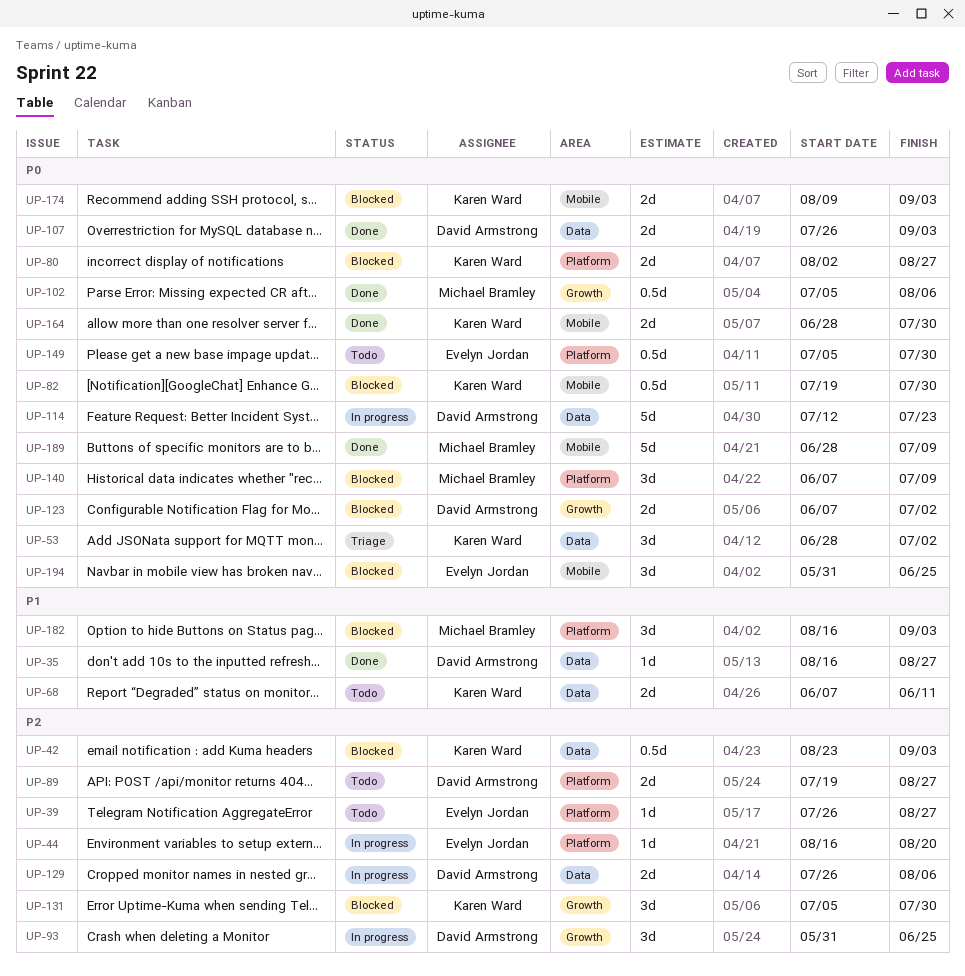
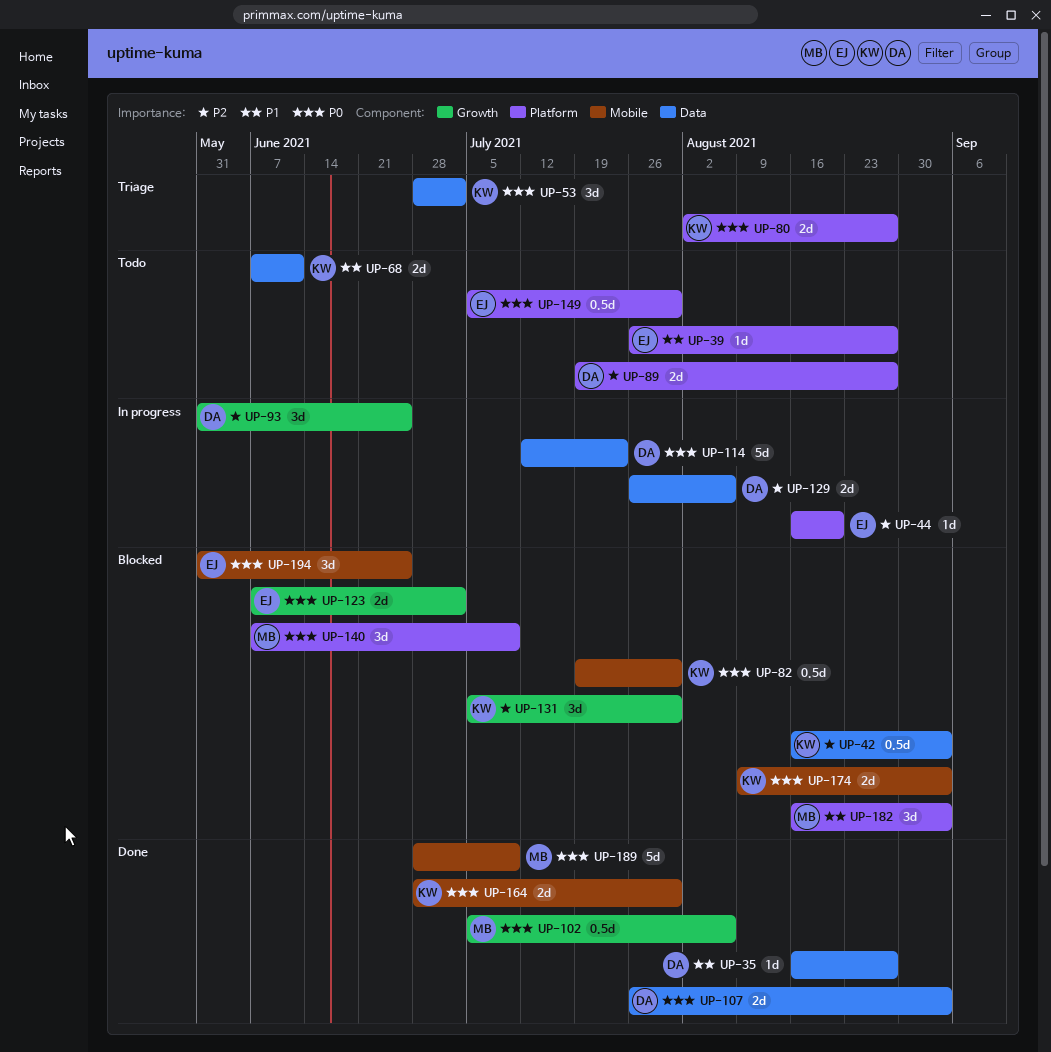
UP-39, priority: P2 -> P1
UP-42, start: Aug 23 -> Aug 16
UP-80, status: Blocked -> Triage
UP-123, owner: David Armstrong -> Evelyn Jordan

